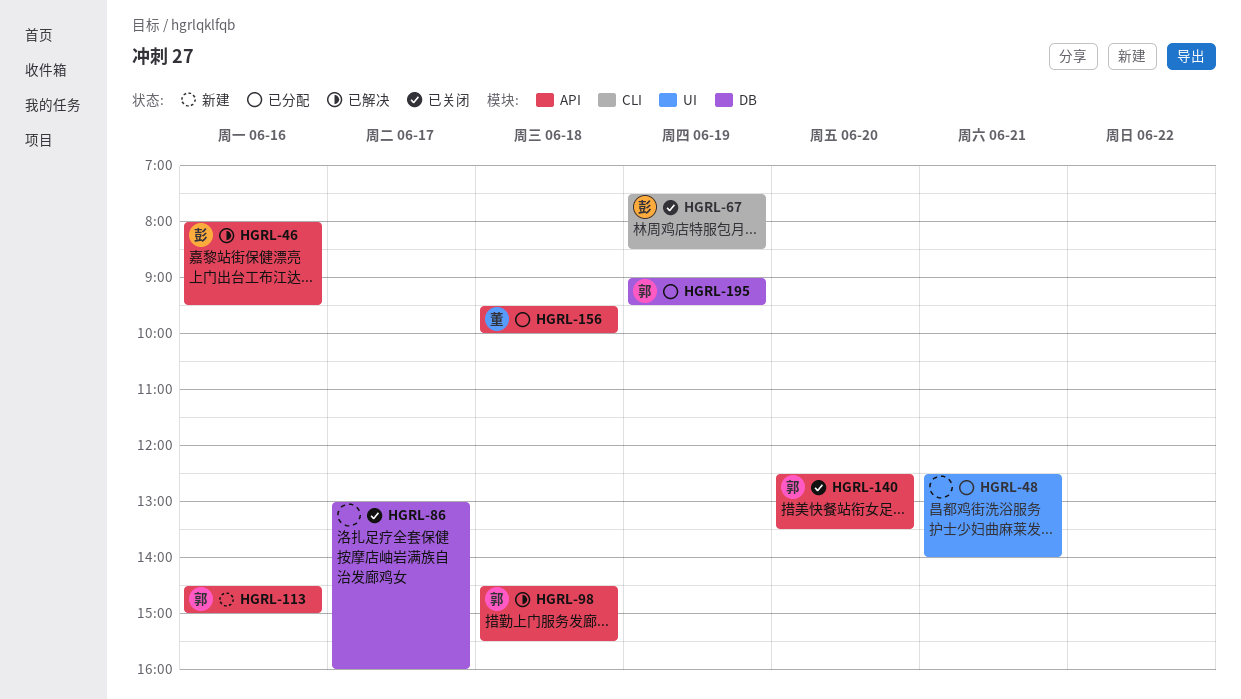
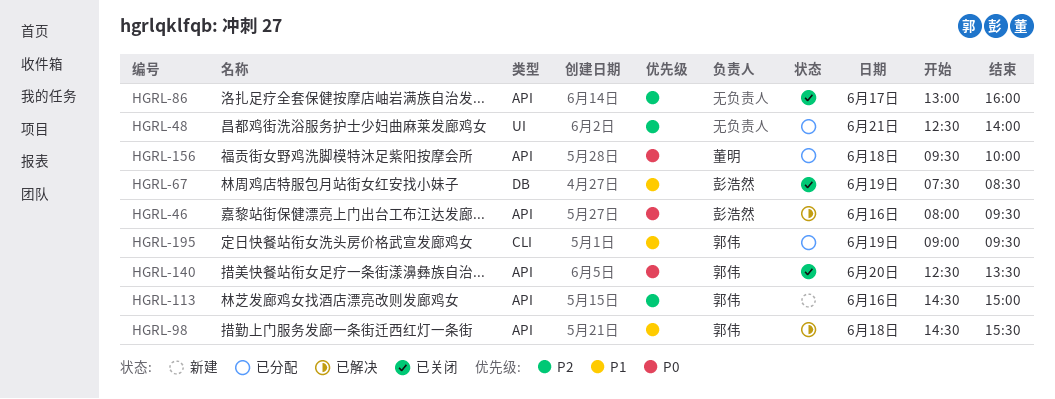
HGRL-67, label: CLI -> DB
HGRL-86, label: DB -> API
HGRL-195, label: DB -> CLI

